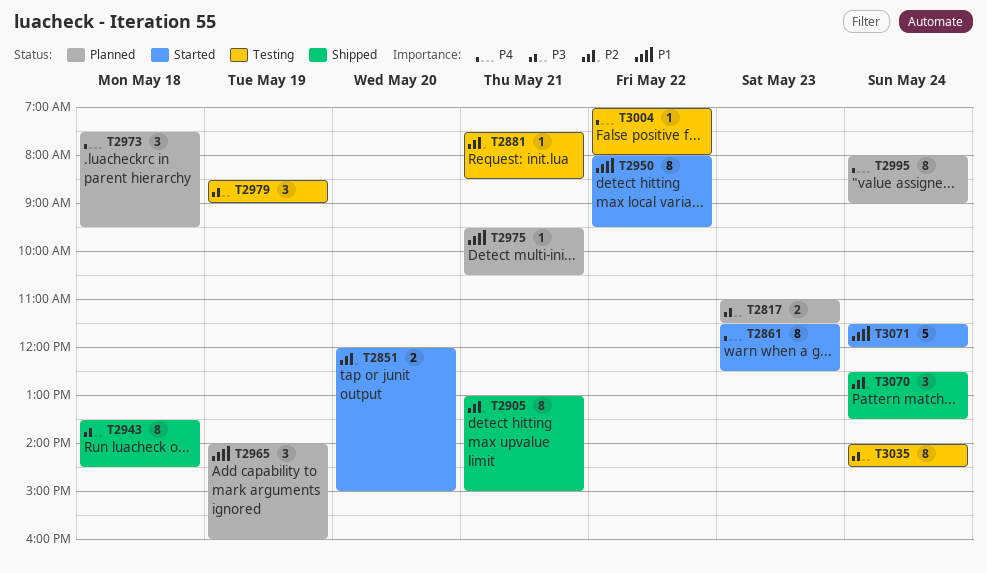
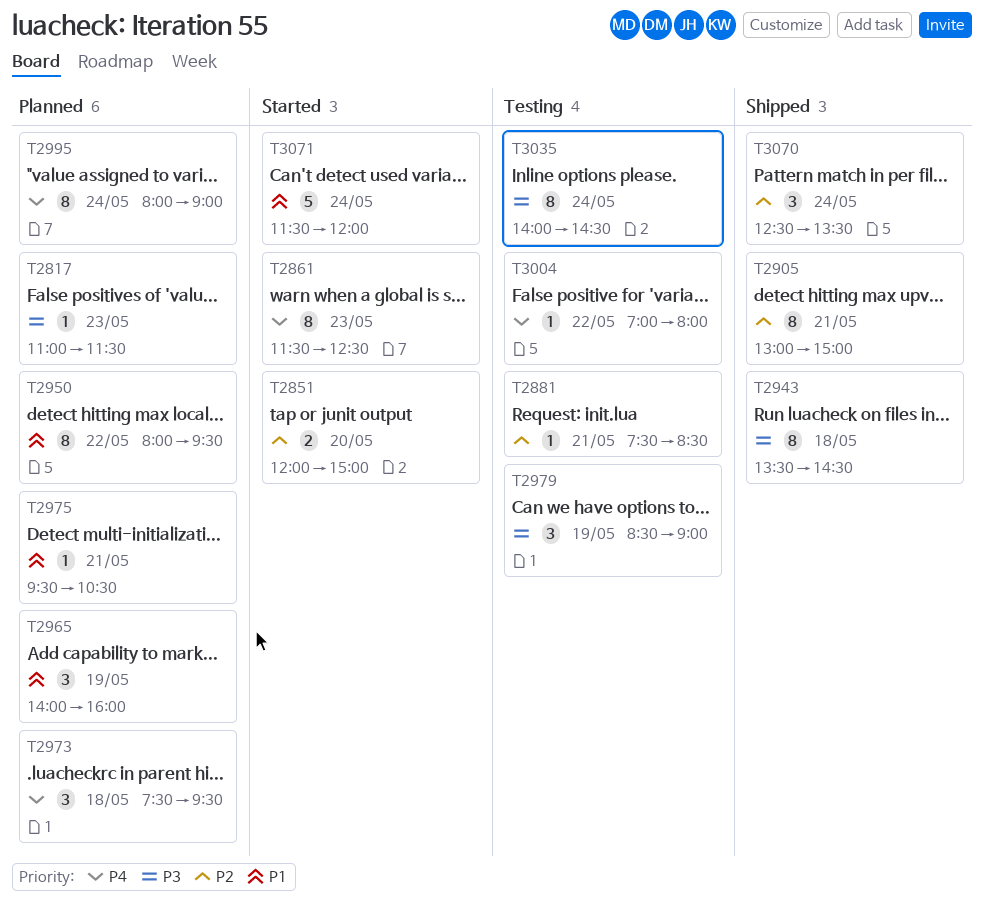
T2817, estimate: 2 -> 1
T2950, status: Started -> Planned

